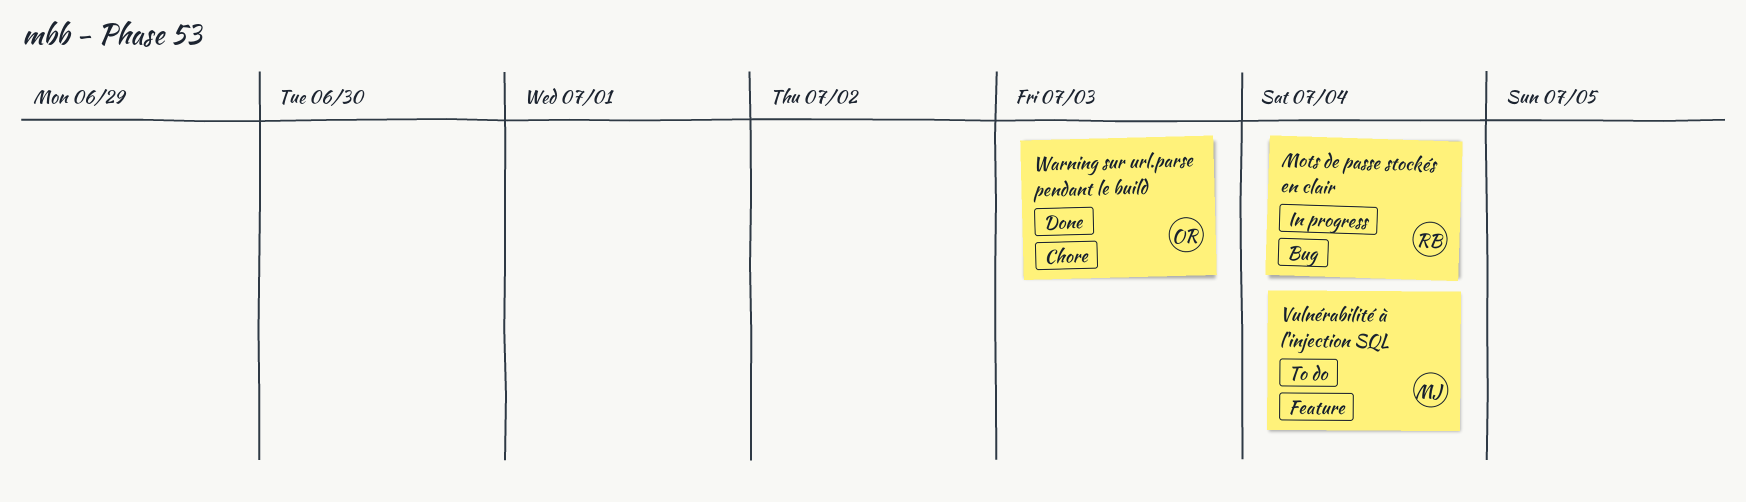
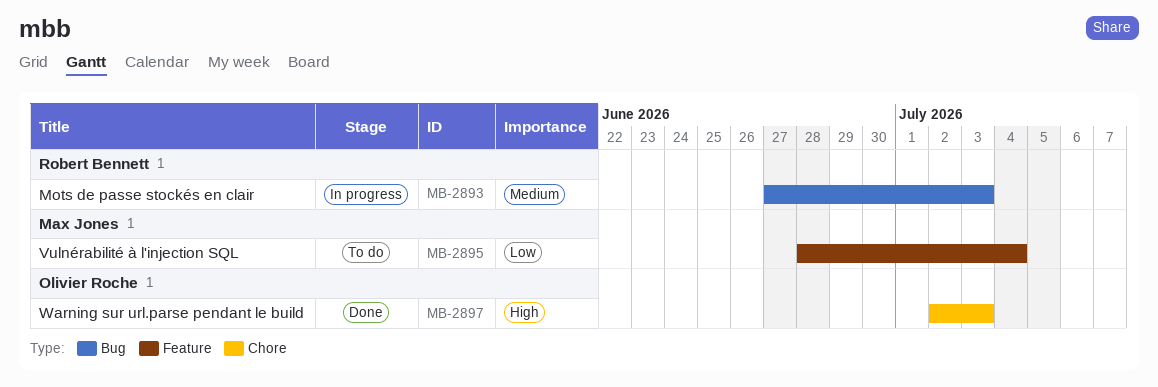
Mots de passe stockés en clair, due: Jul 4 -> Jul 3

